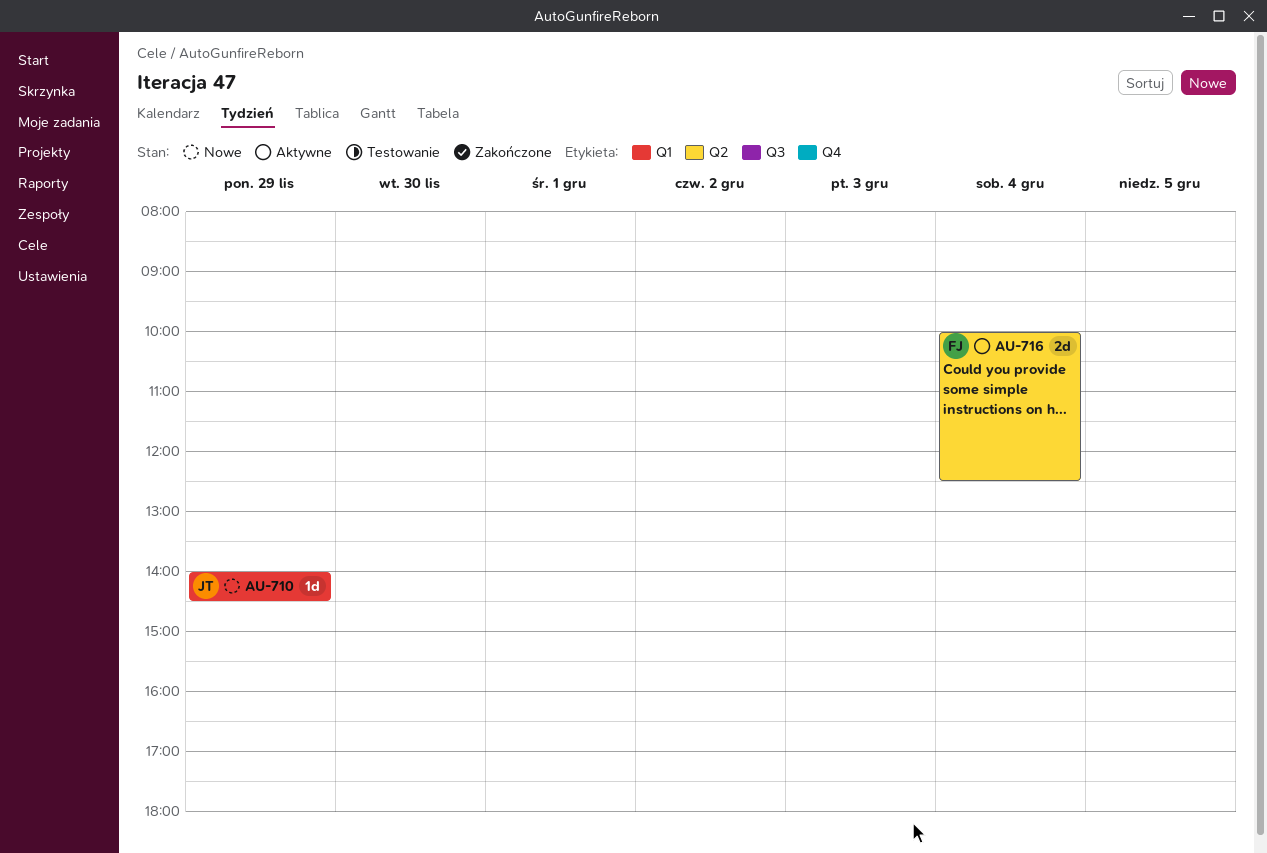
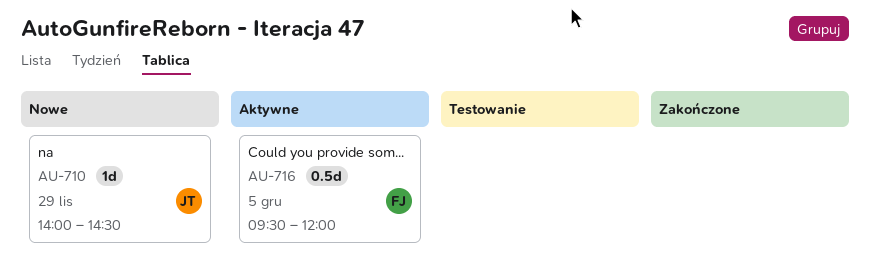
AU-716, estimate: 2d -> 0.5d
AU-716, day: Dec 4 -> Dec 5
AU-716, begins: 10:00 -> 09:30
AU-716, ends: 12:30 -> 12:00

